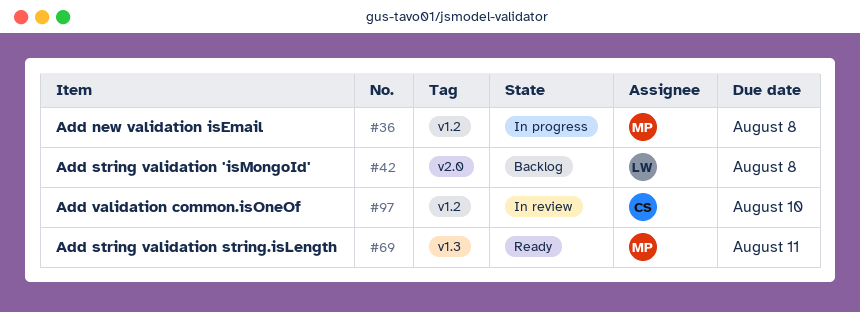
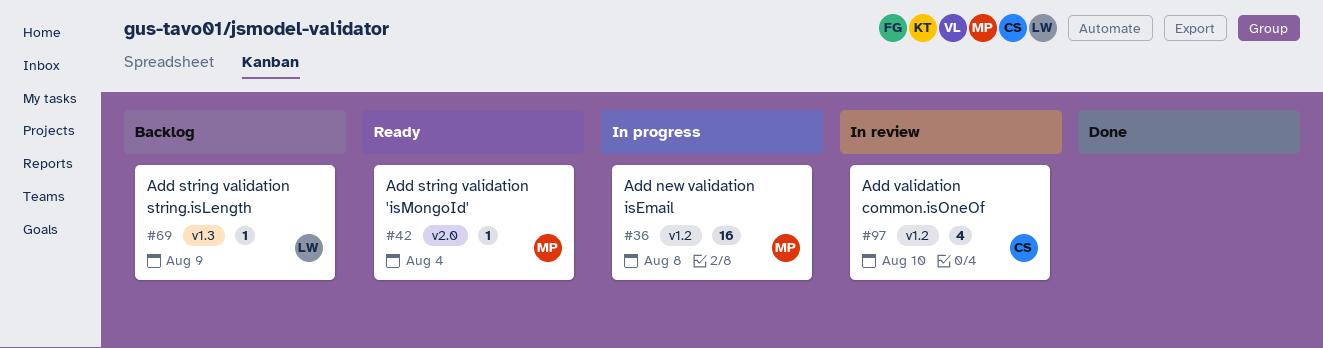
#42, status: Backlog -> Ready
#42, owner: LW -> MP
#42, due: Aug 8 -> Aug 4
#69, status: Ready -> Backlog
#69, owner: MP -> LW
#69, due: Aug 11 -> Aug 9

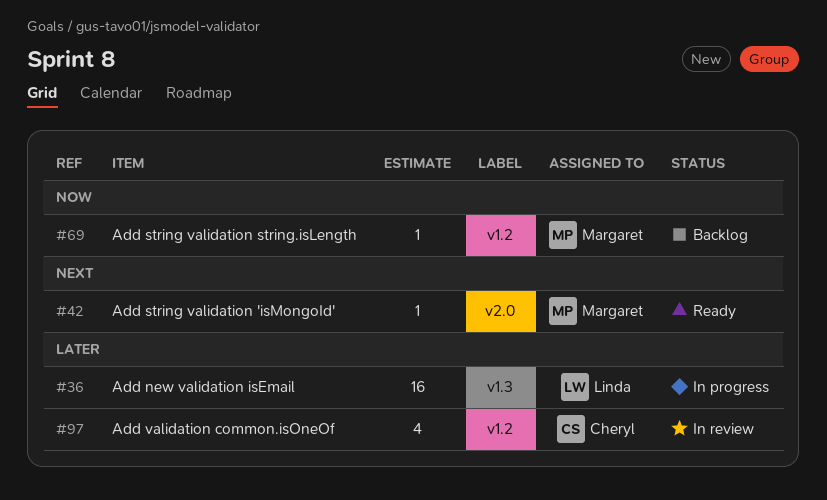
#36, owner: Margaret -> Linda
#36, label: v1.2 -> v1.3
#69, owner: Linda -> Margaret
#69, label: v1.3 -> v1.2

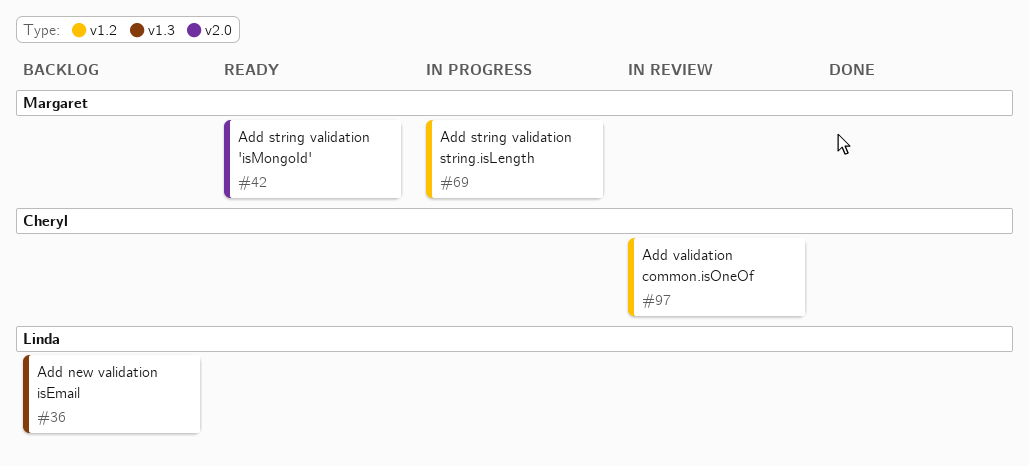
#36, status: In progress -> Backlog
#69, status: Backlog -> In progress

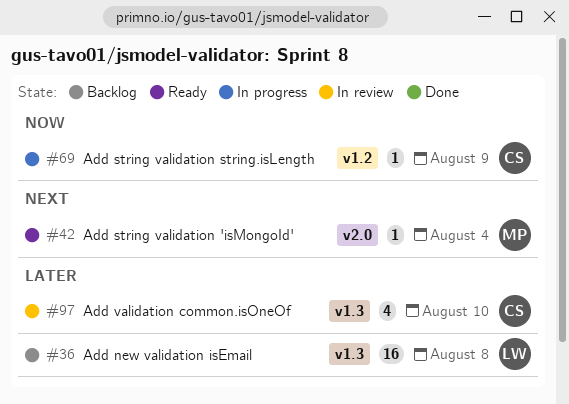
#69, owner: Margaret -> Cheryl
#97, label: v1.2 -> v1.3

